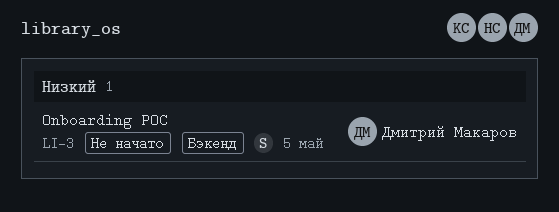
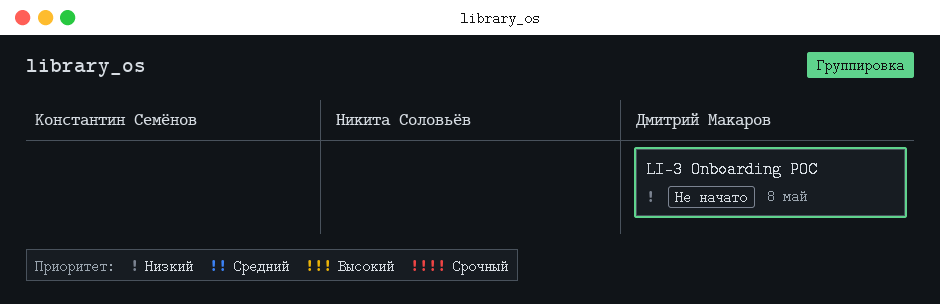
LI-3, due: May 5 -> May 8

